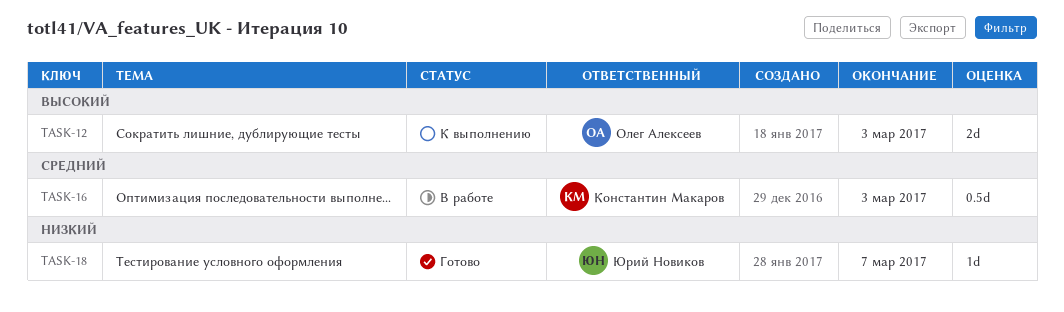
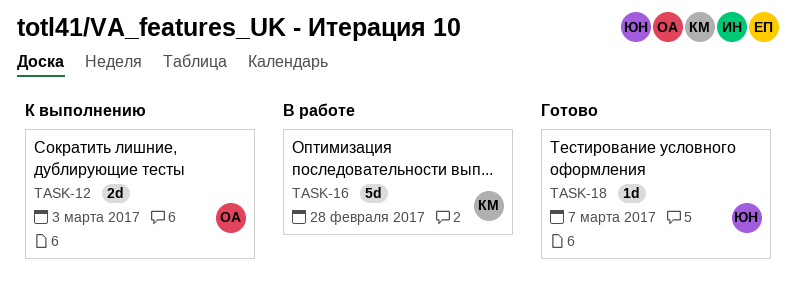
TASK-16, estimate: 0.5d -> 5d
TASK-16, due: Mar 3 -> Feb 28

